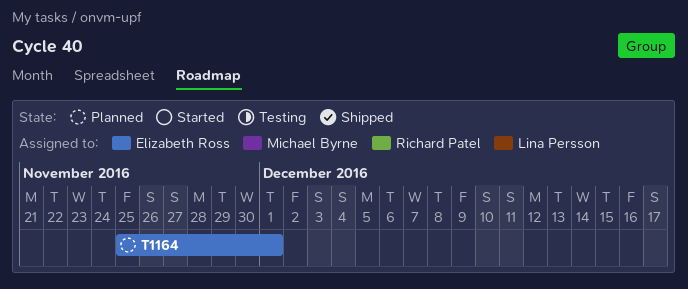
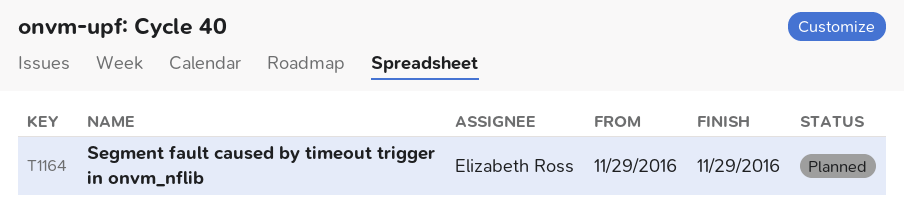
T1164, start: Nov 25 -> Nov 29
T1164, due: Dec 1 -> Nov 29

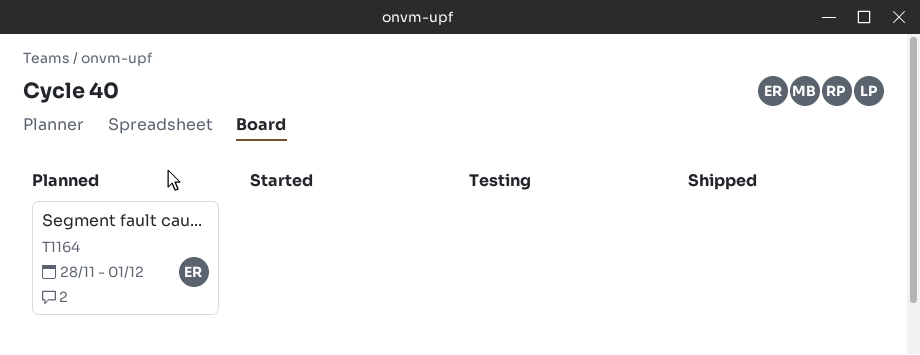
T1164, start: Nov 29 -> Nov 28
T1164, due: Nov 29 -> Dec 1

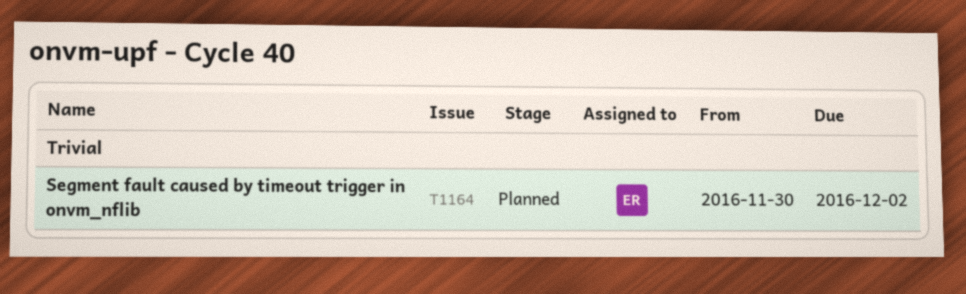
T1164, start: Nov 28 -> Nov 30
T1164, due: Dec 1 -> Dec 2

